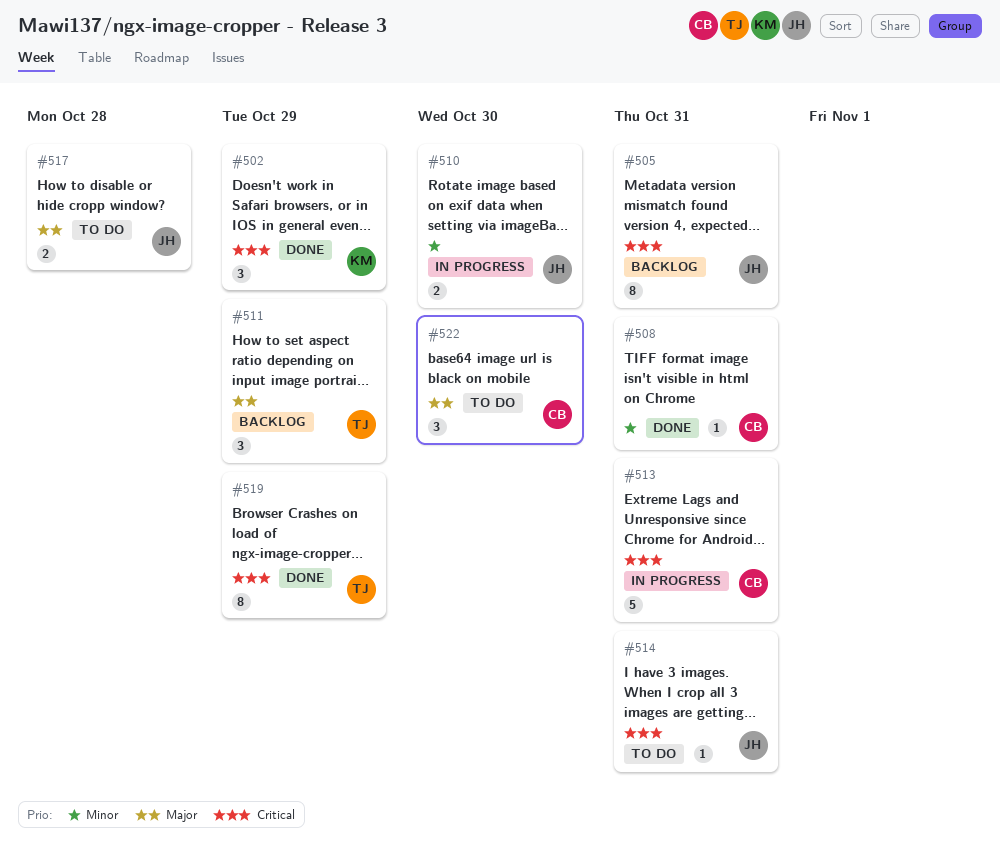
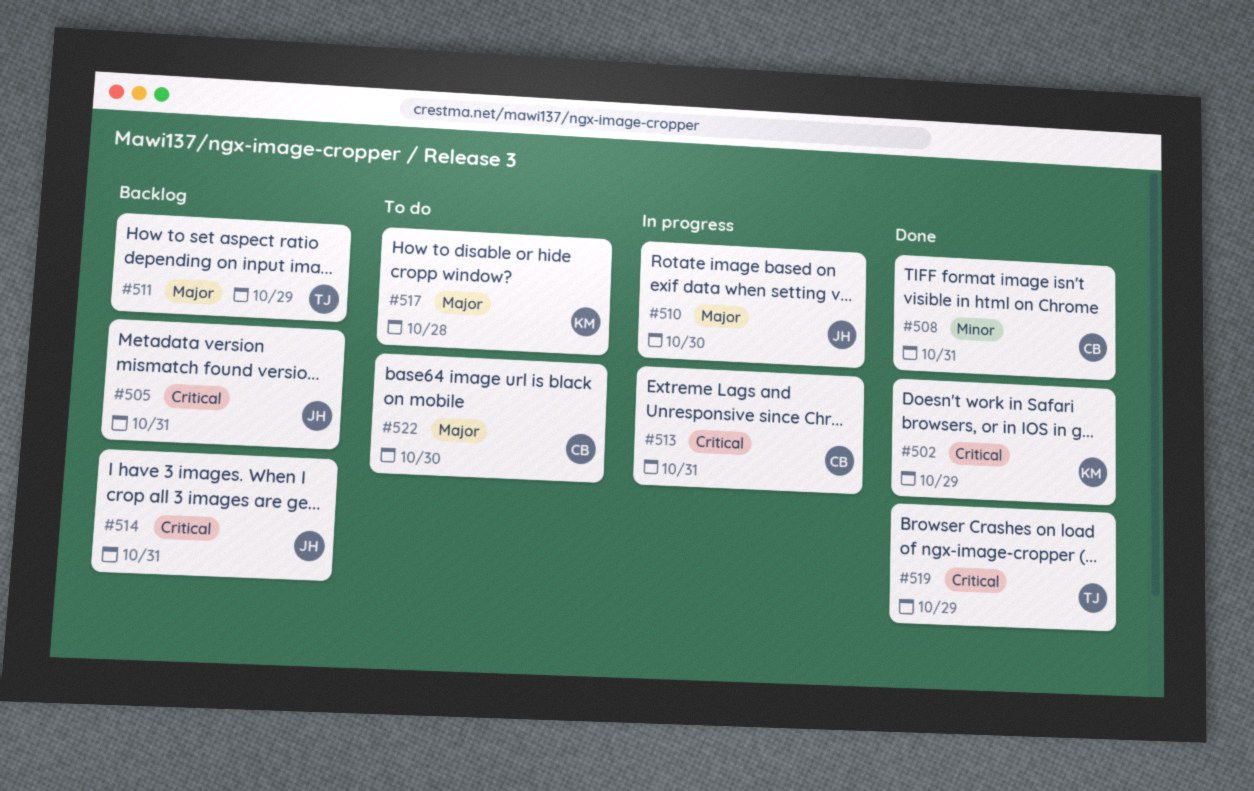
#510, priority: Minor -> Major
#514, status: To do -> Backlog
#517, owner: JH -> KM

